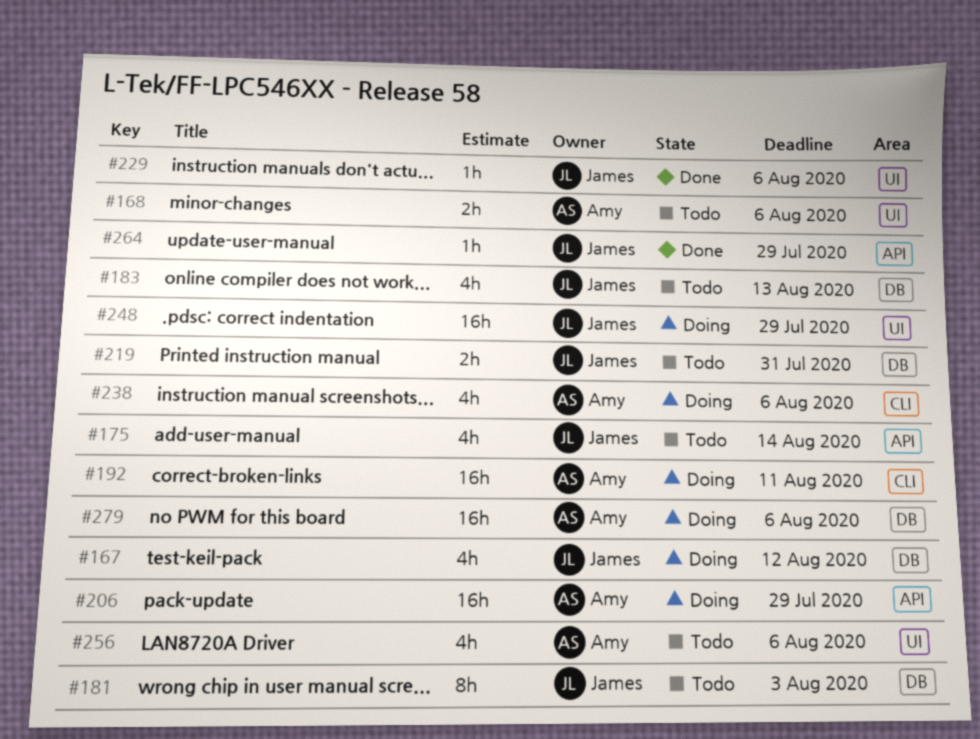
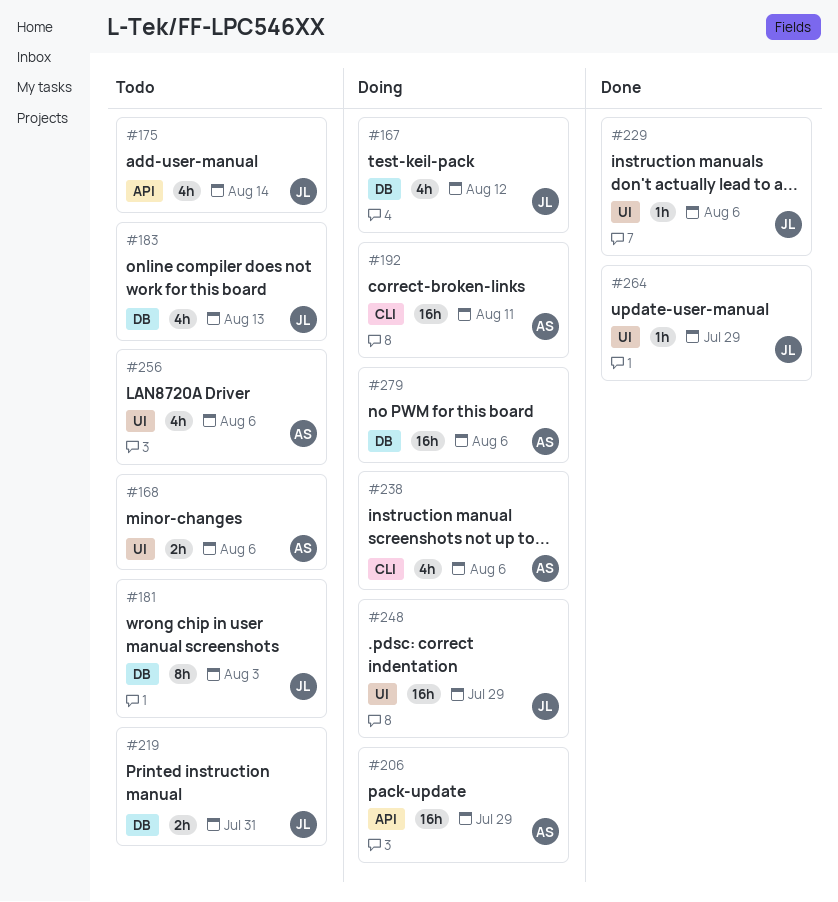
#264, label: API -> UI

